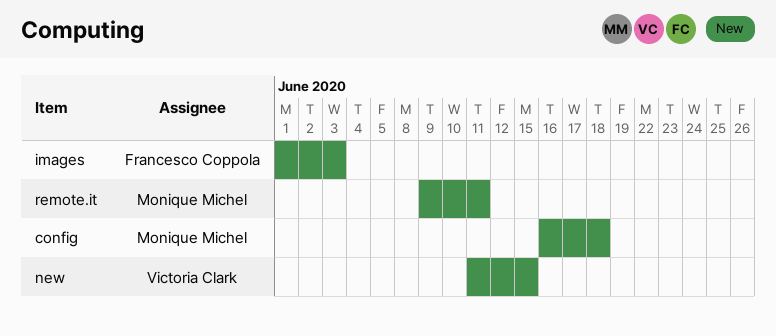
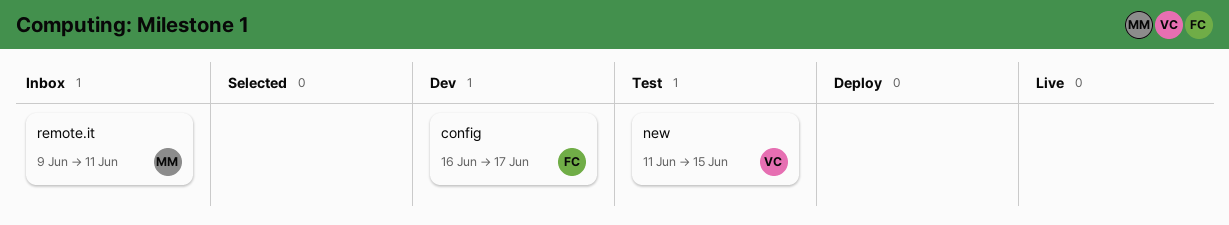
config, owner: Monique Michel -> Francesco Coppola
config, due: Jun 18 -> Jun 17
images: present -> none

